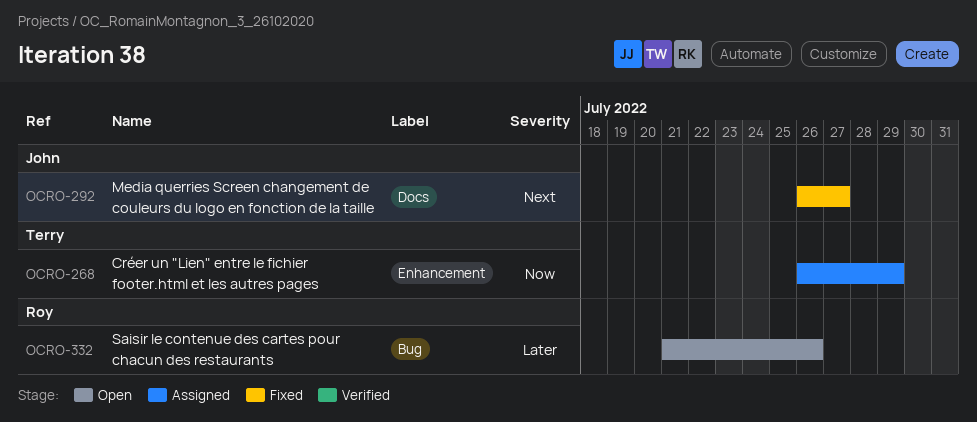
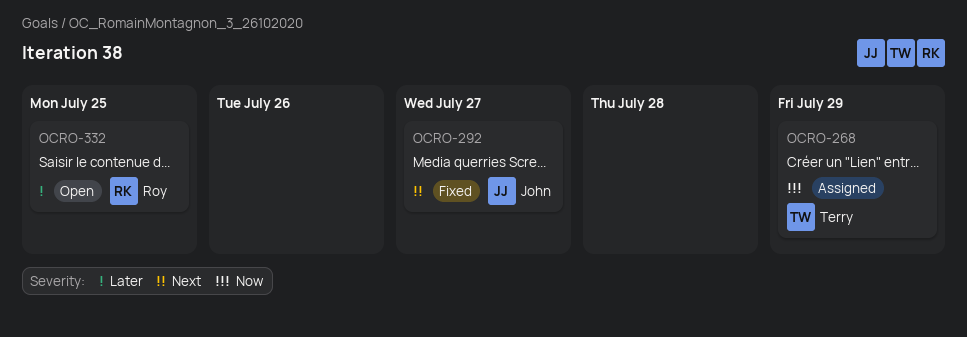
OCRO-332, due: Jul 26 -> Jul 25

